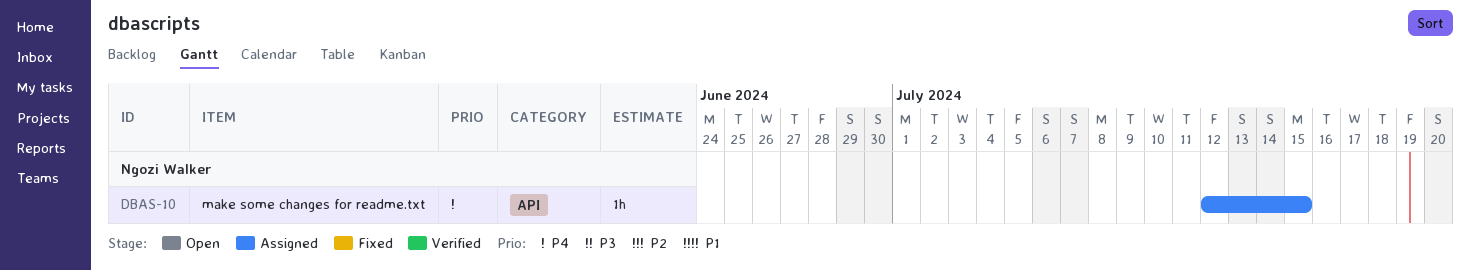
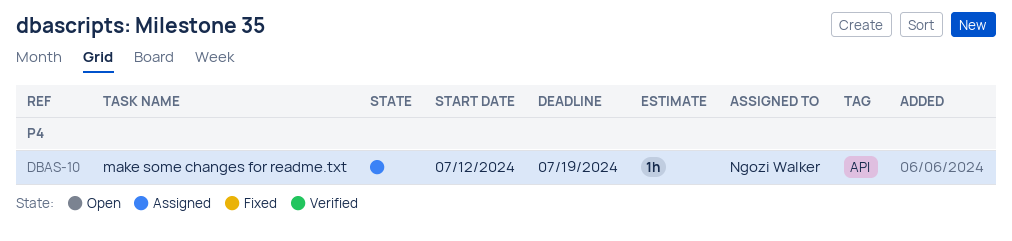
DBAS-10, due: Jul 15 -> Jul 19

